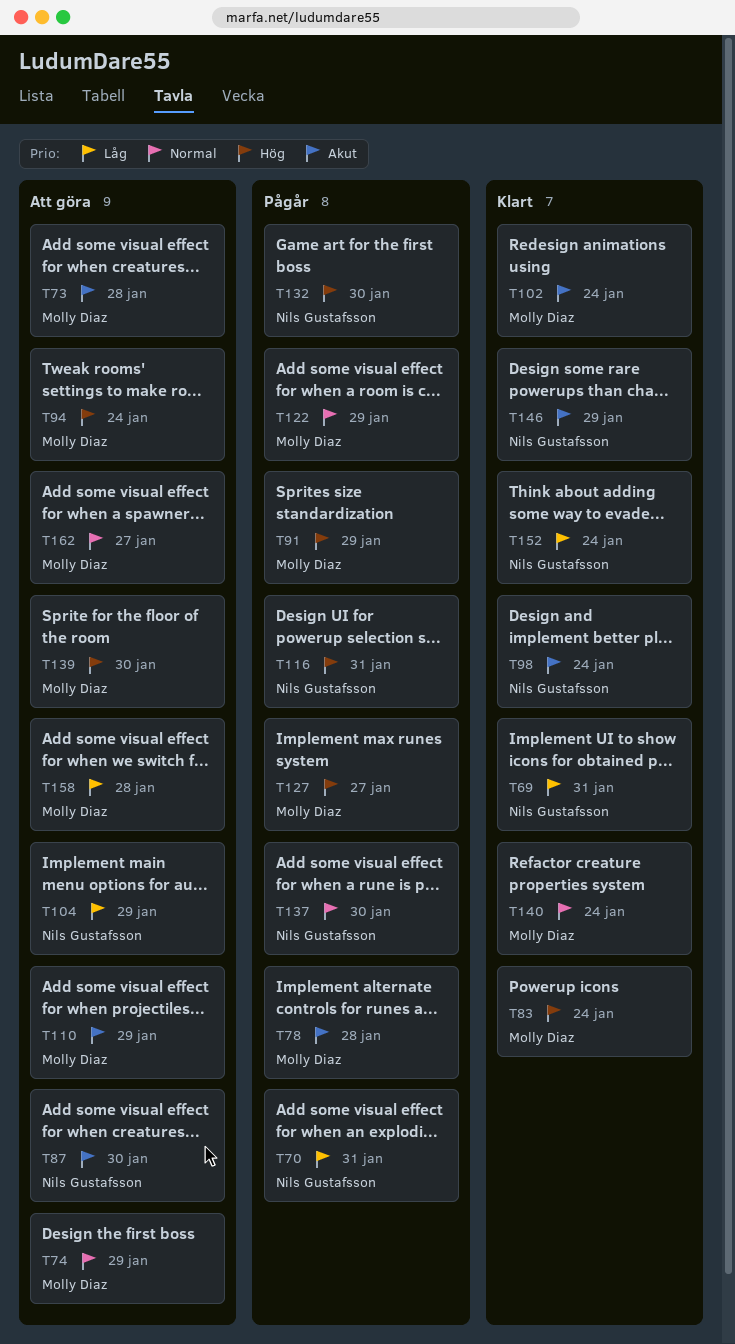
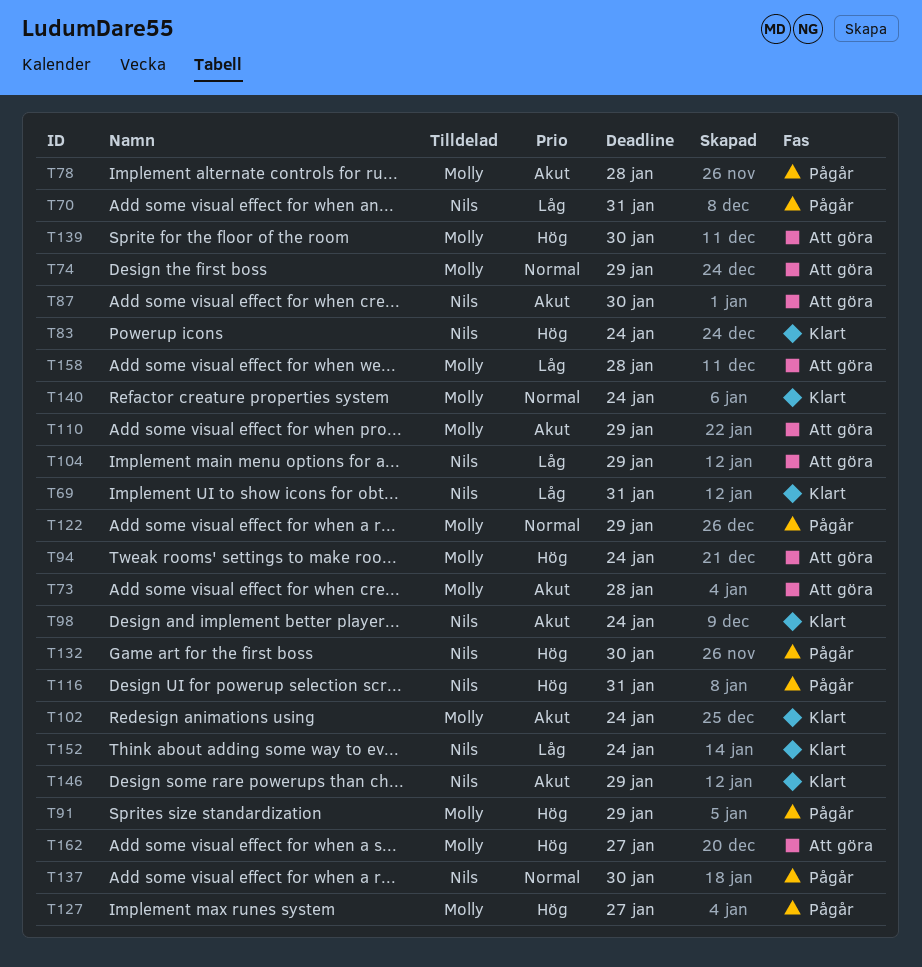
T83, owner: Molly Diaz -> Nils Gustafsson
T162, priority: Normal -> Hög

